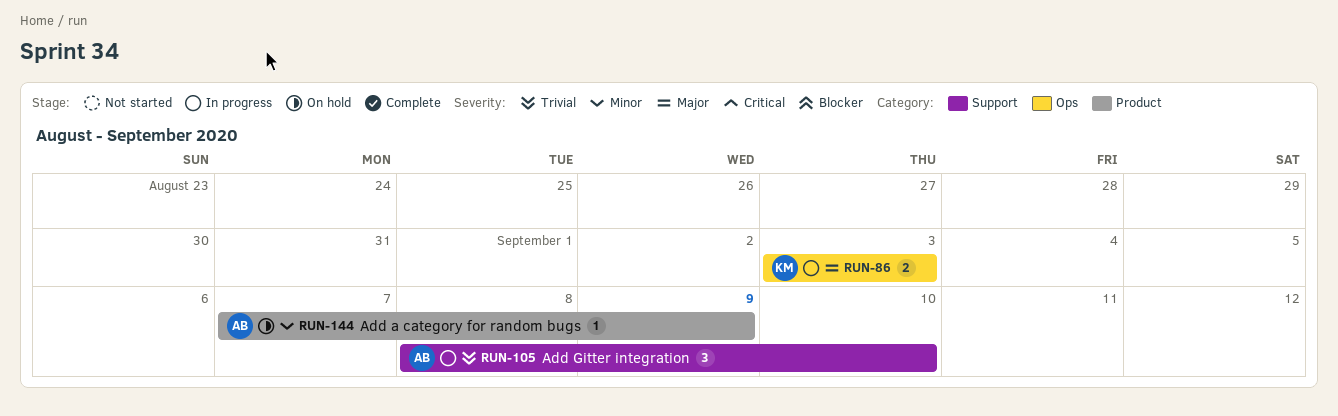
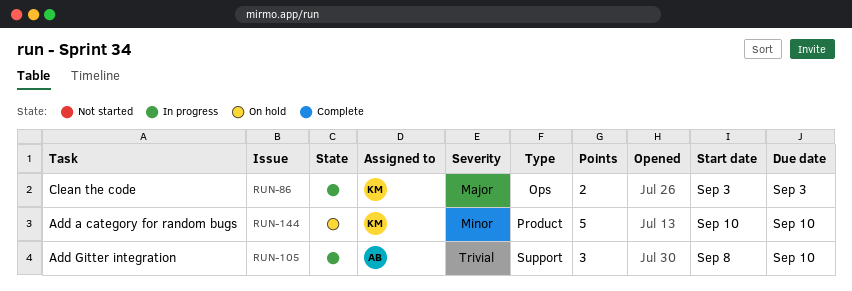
RUN-144, owner: AB -> KM
RUN-144, estimate: 1 -> 5
RUN-144, start: Sep 7 -> Sep 10
RUN-144, due: Sep 9 -> Sep 10

